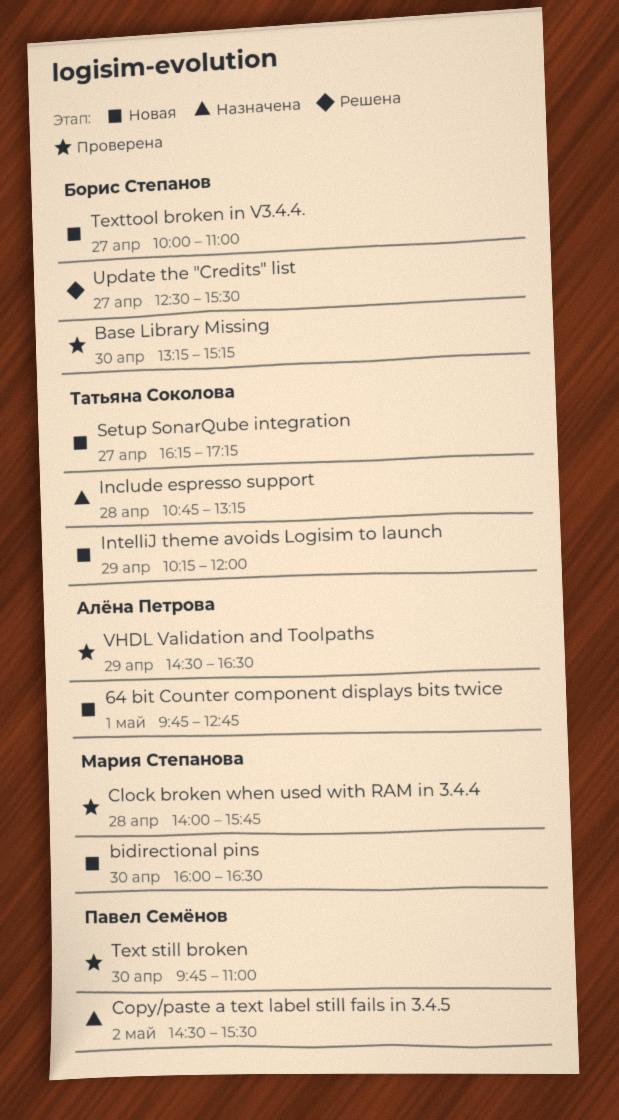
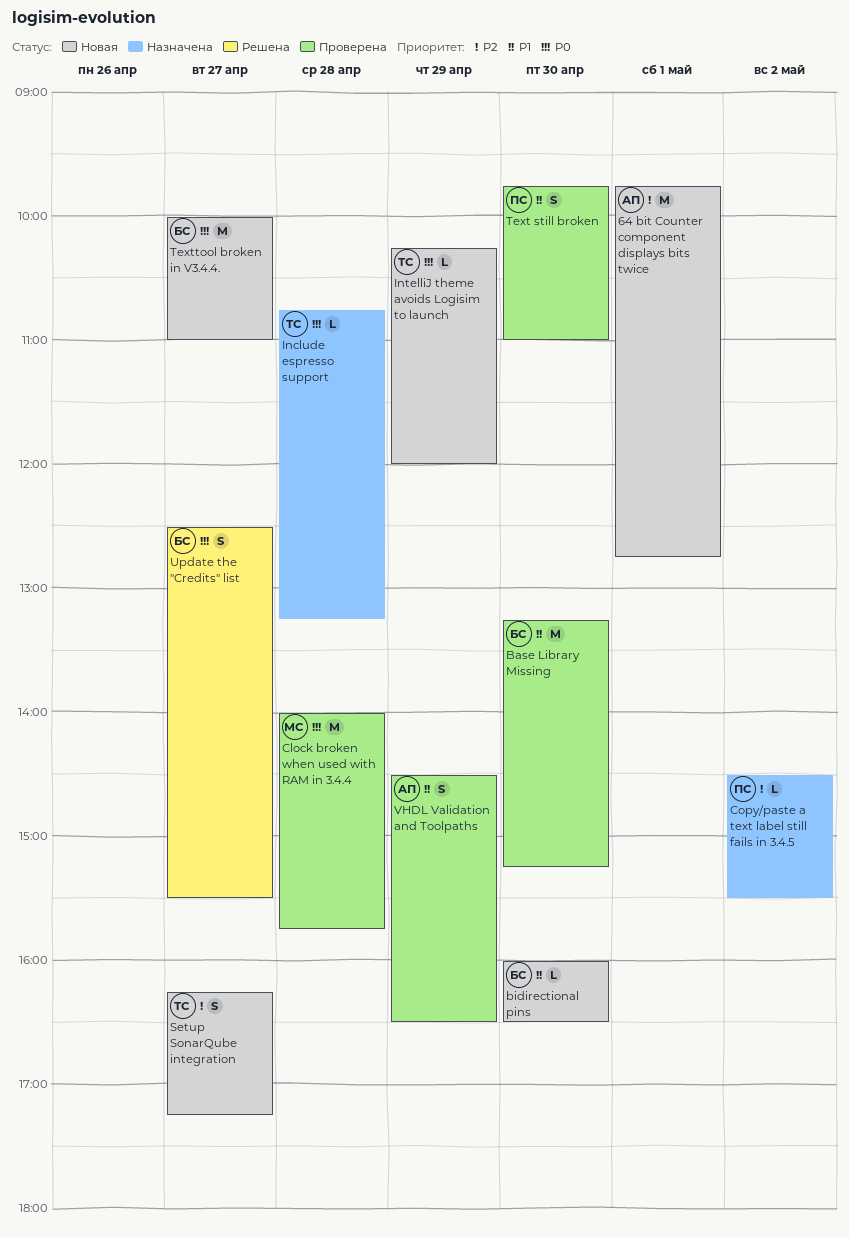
bidirectional pins, owner: Мария Степанова -> Борис Степанов

